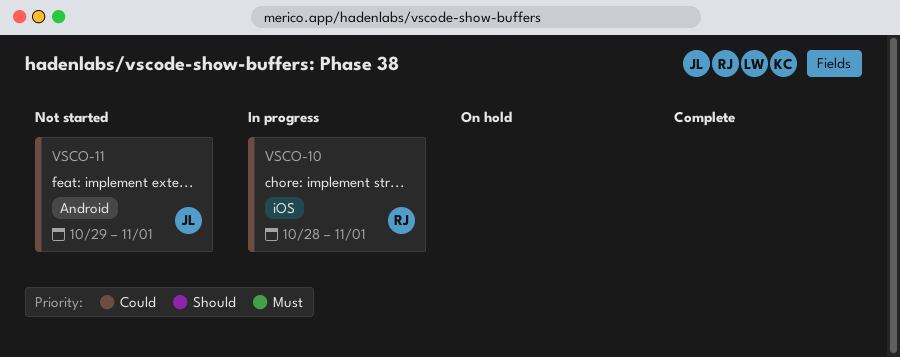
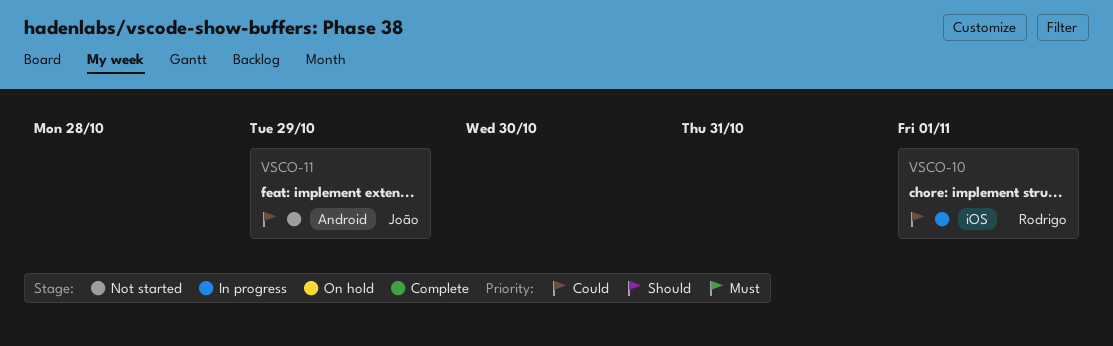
VSCO-11, due: Nov 1 -> Oct 29

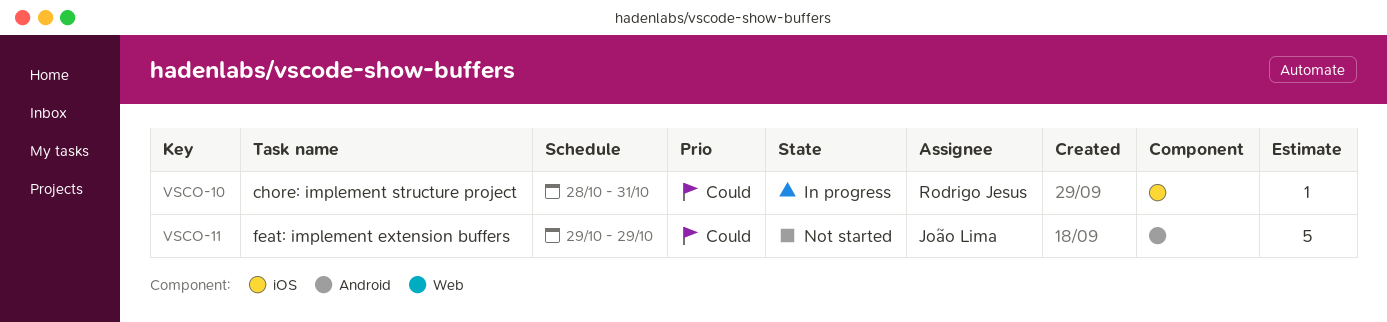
VSCO-10, due: Nov 1 -> Oct 31

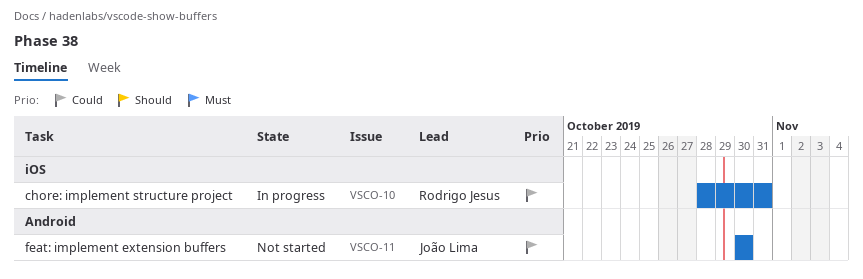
VSCO-11, start: Oct 29 -> Oct 30
VSCO-11, due: Oct 29 -> Oct 30

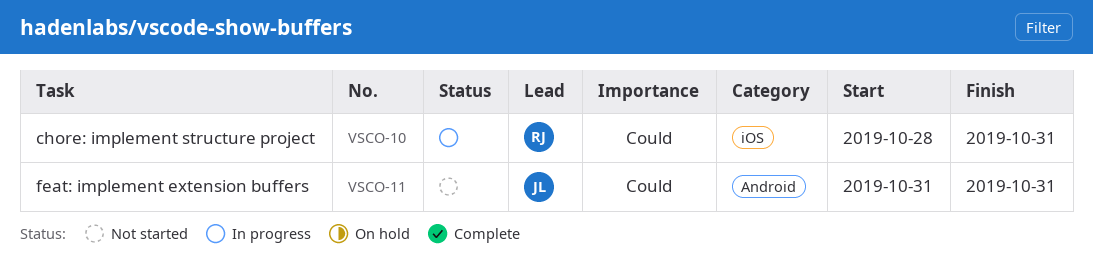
VSCO-11, start: Oct 30 -> Oct 31
VSCO-11, due: Oct 30 -> Oct 31

